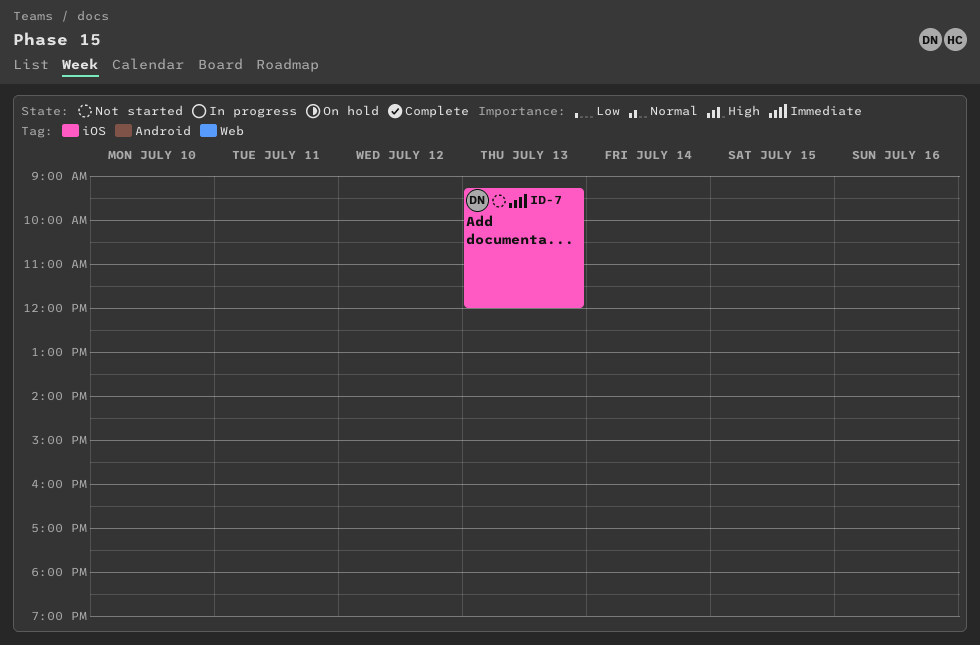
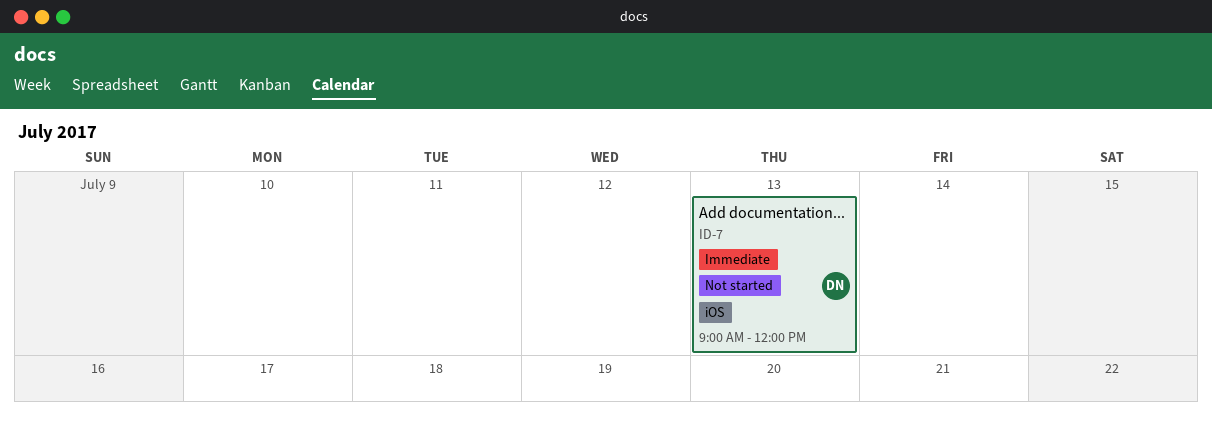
ID-7, begins: 09:15 -> 09:00

